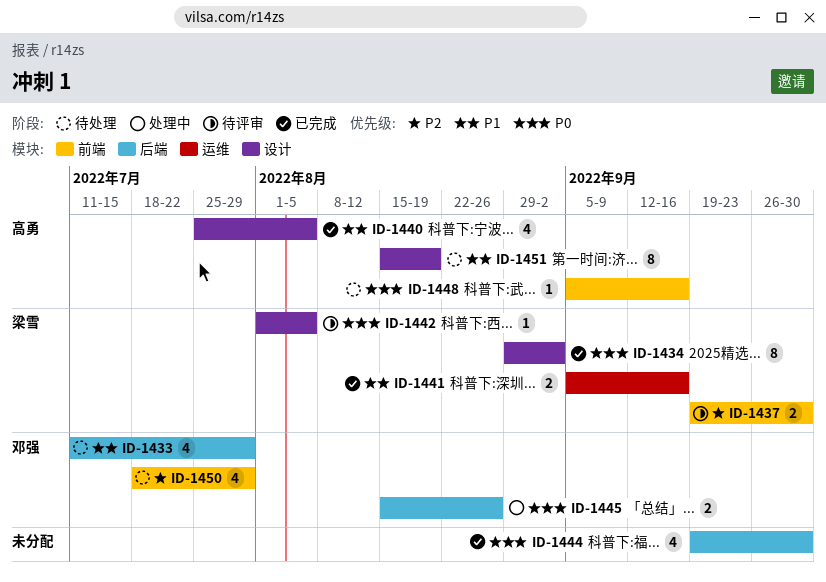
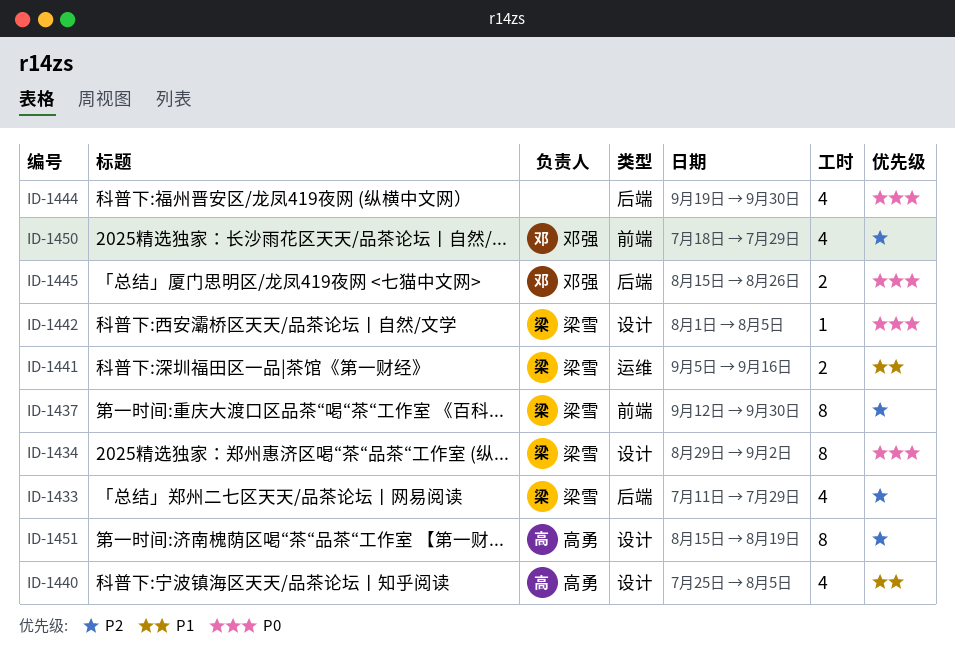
ID-1433, owner: 邓强 -> 梁雪
ID-1433, priority: P1 -> P2
ID-1437, estimate: 2 -> 8
ID-1437, start: Sep 19 -> Sep 12
ID-1448: present -> none
ID-1451, priority: P1 -> P2

